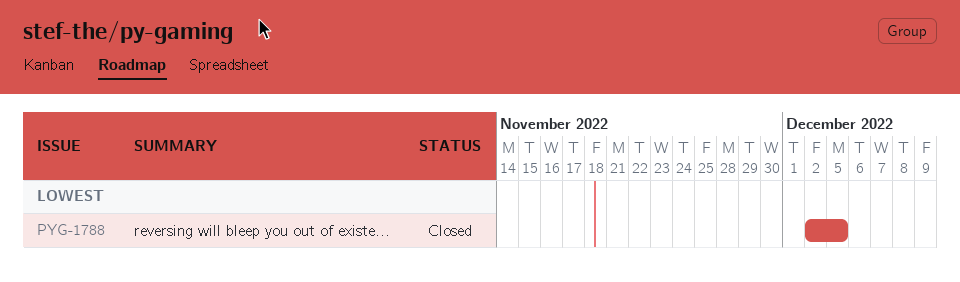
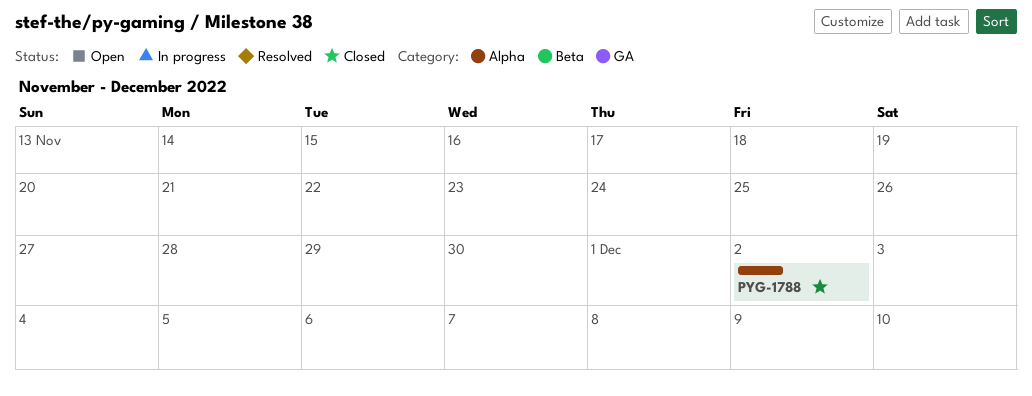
PYG-1788, due: Dec 5 -> Dec 2

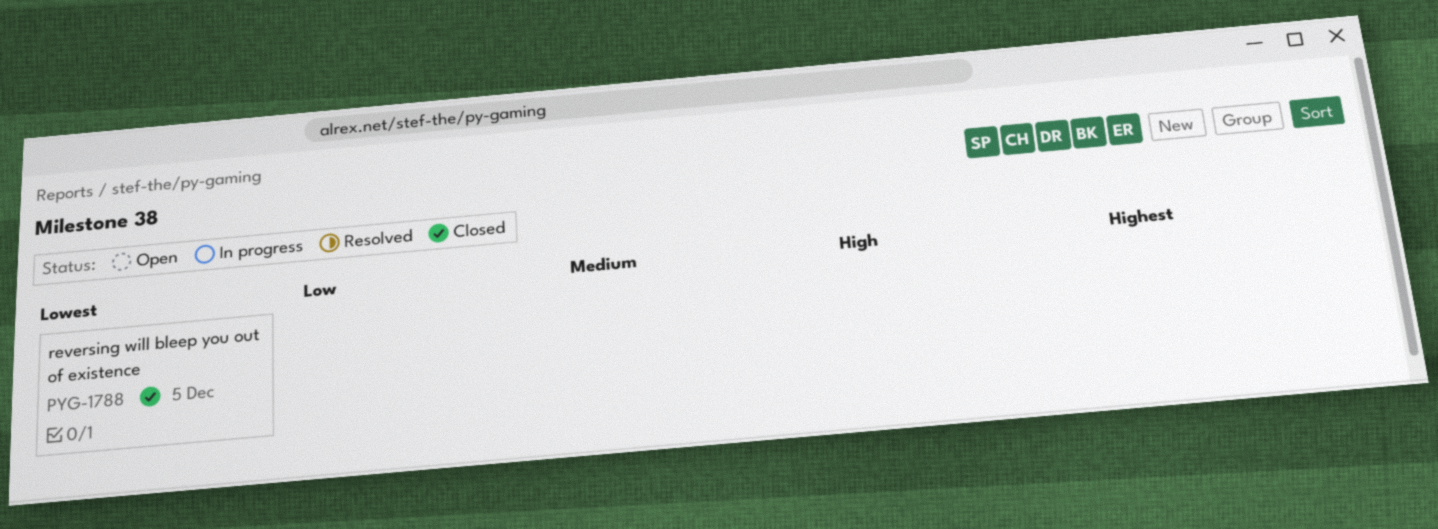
PYG-1788, due: Dec 2 -> Dec 5

